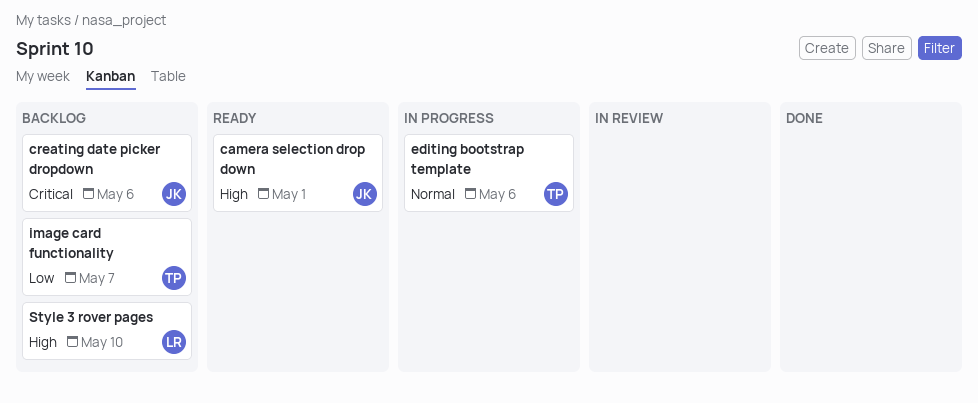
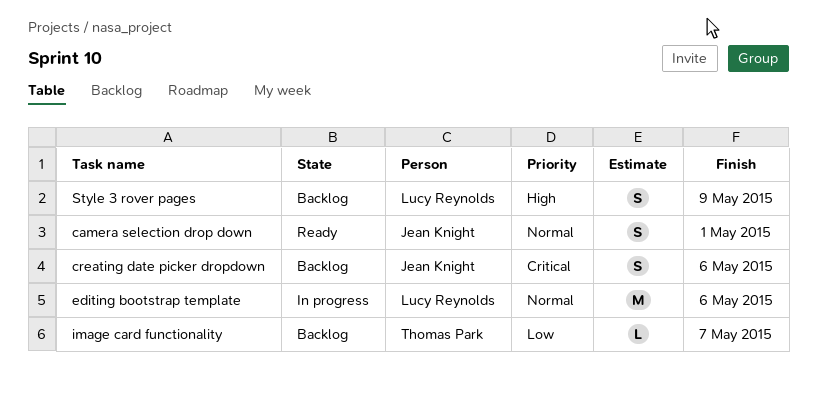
camera selection drop down, priority: High -> Normal
editing bootstrap template, owner: Thomas Park -> Lucy Reynolds
Style 3 rover pages, due: May 10 -> May 9

